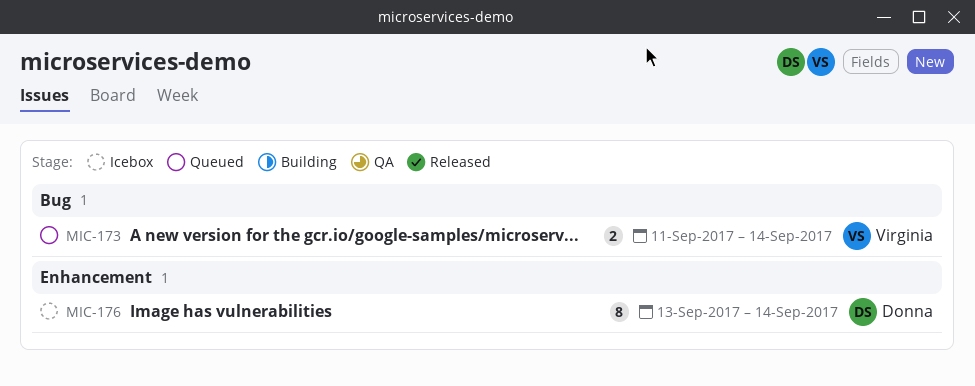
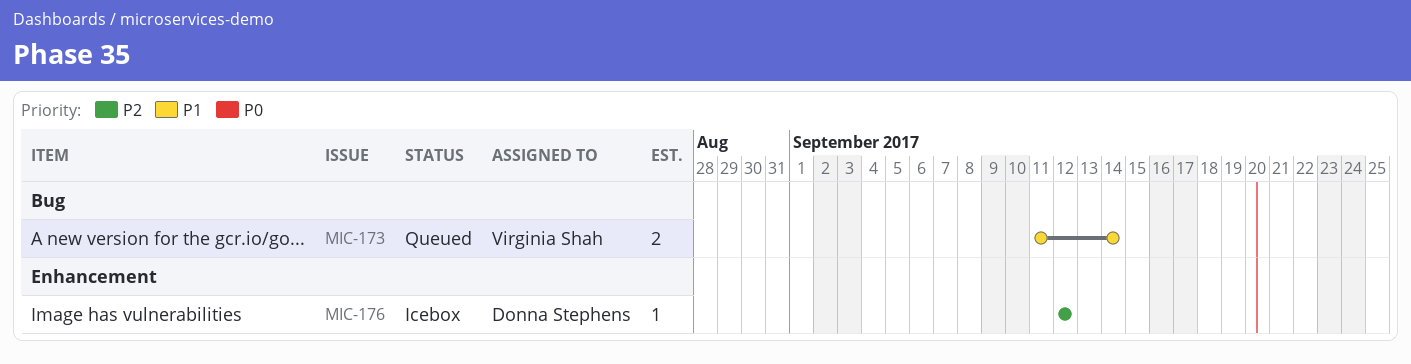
MIC-176, estimate: 8 -> 1
MIC-176, start: Sep 13 -> Sep 12
MIC-176, due: Sep 14 -> Sep 12

